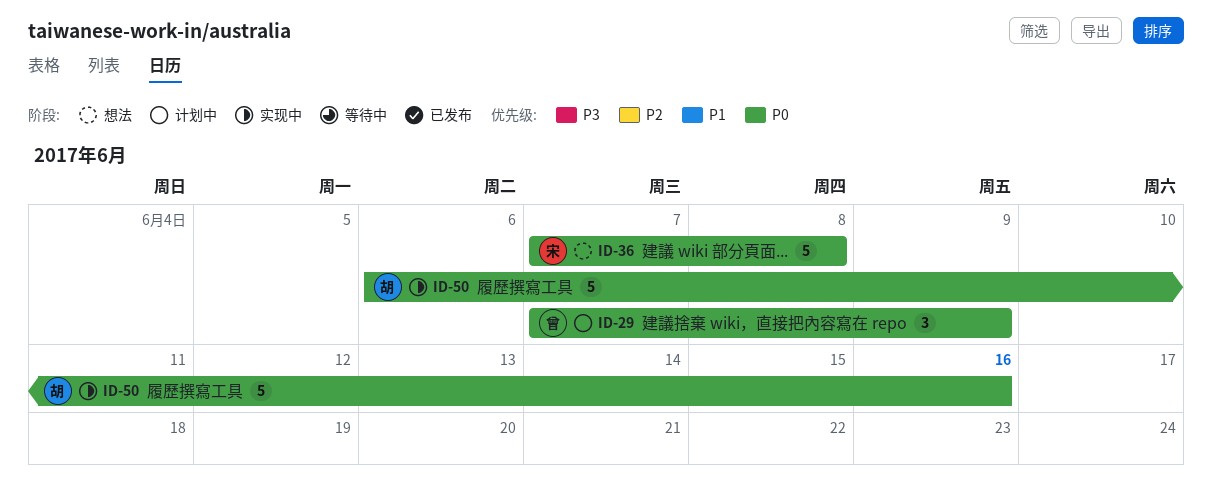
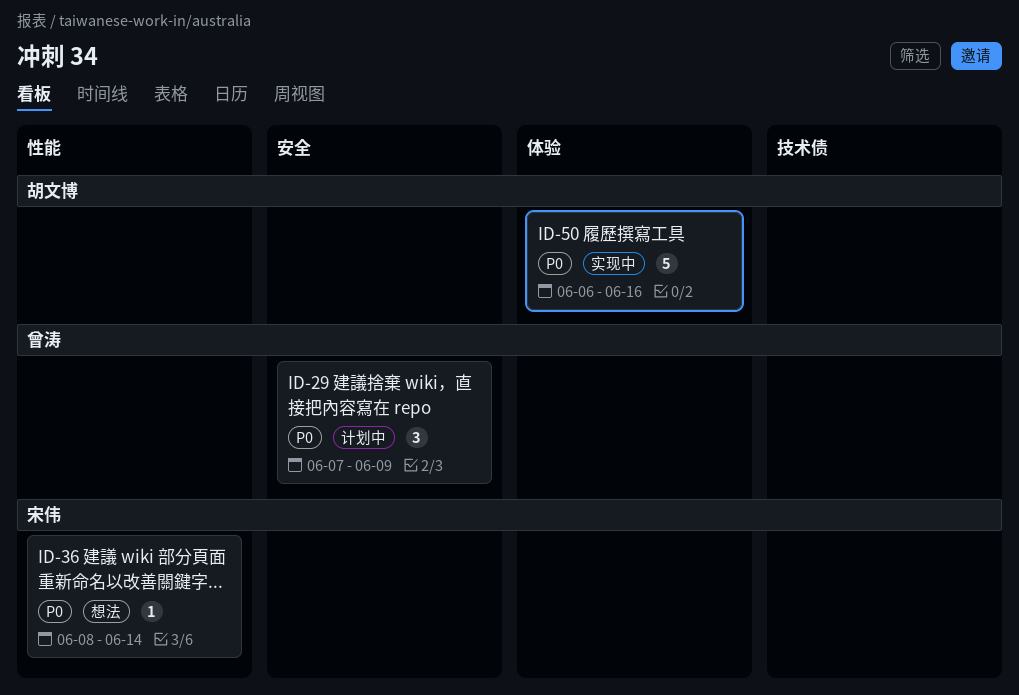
ID-36, estimate: 5 -> 1
ID-36, start: Jun 7 -> Jun 8
ID-36, due: Jun 8 -> Jun 14

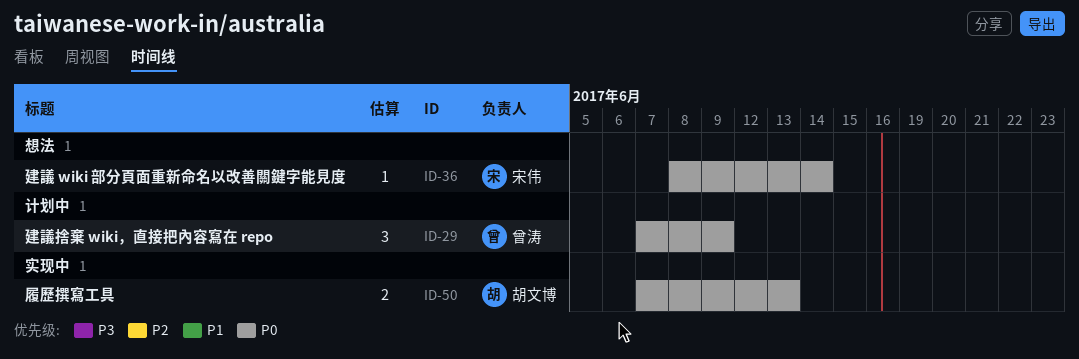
ID-50, estimate: 5 -> 2
ID-50, start: Jun 6 -> Jun 7
ID-50, due: Jun 16 -> Jun 13

